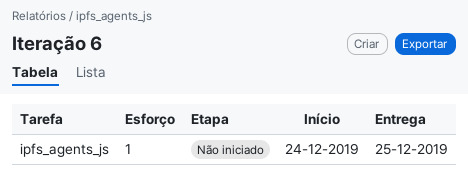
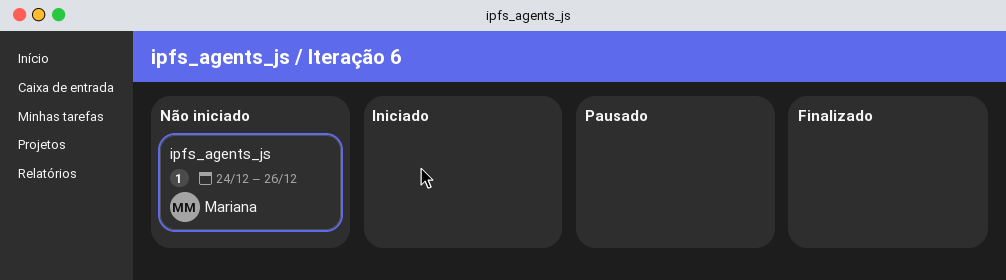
ipfs_agents_js, due: Dec 25 -> Dec 26

